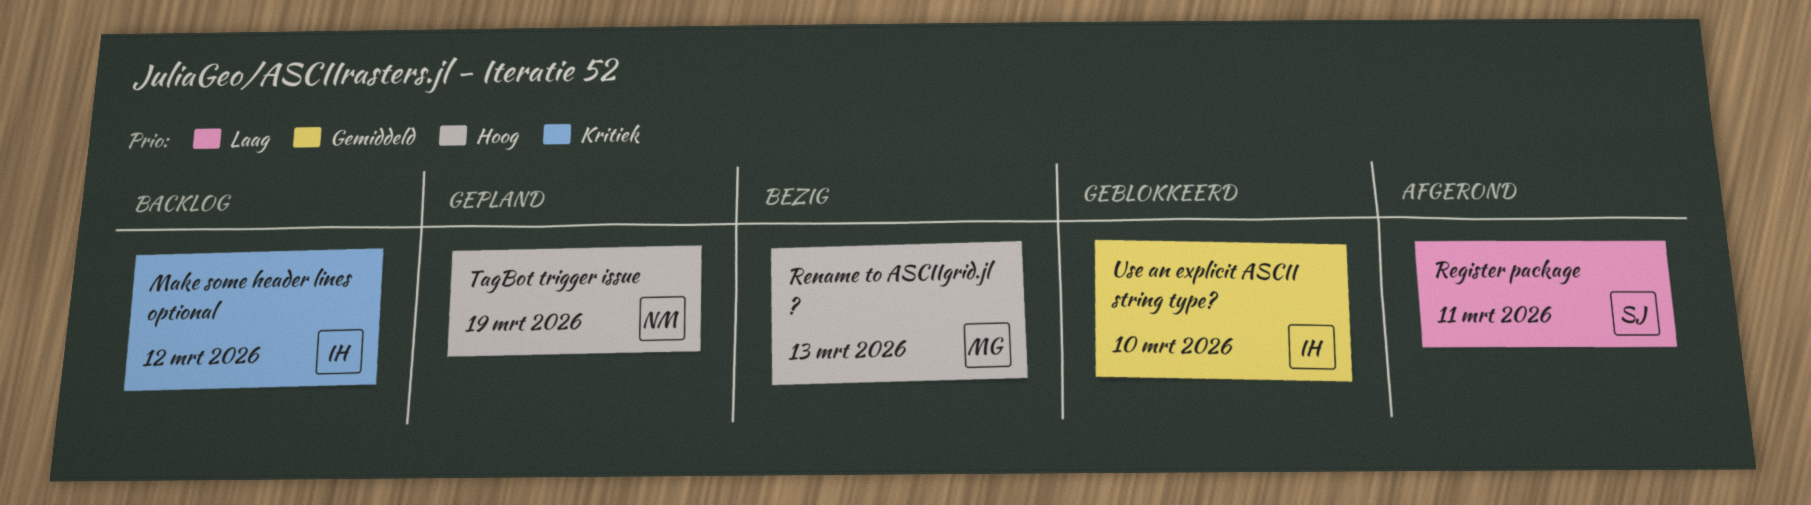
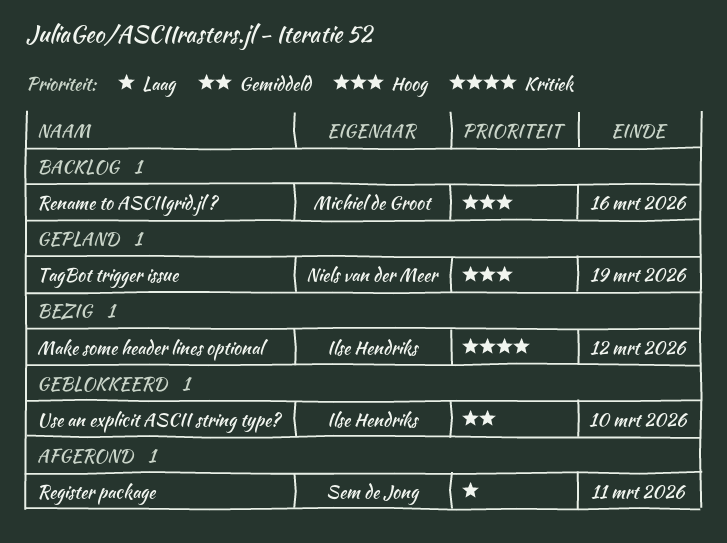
Make some header lines optional, status: Backlog -> Bezig
Rename to ASCIIgrid.jl ?, status: Bezig -> Backlog
Rename to ASCIIgrid.jl ?, due: Mar 13 -> Mar 16

